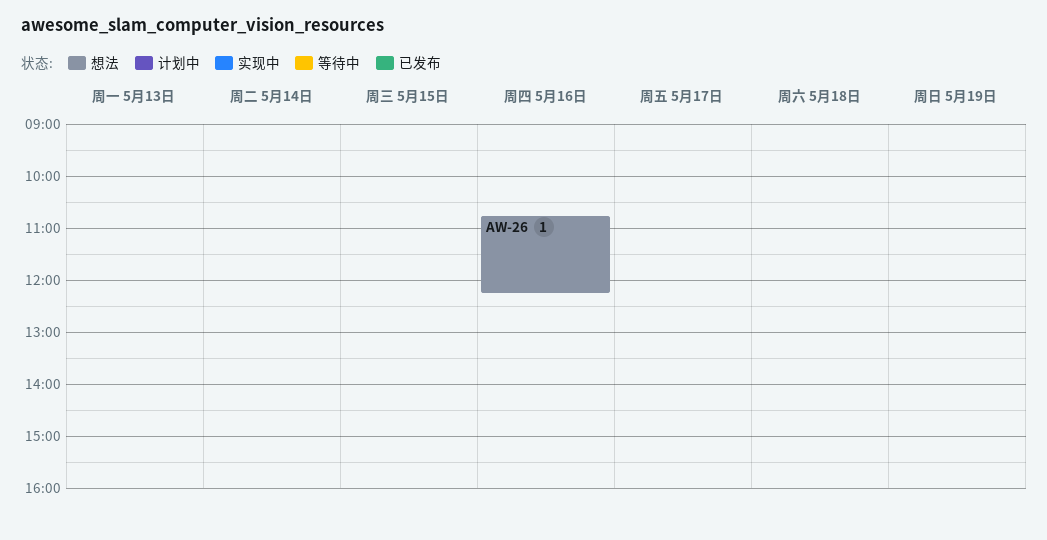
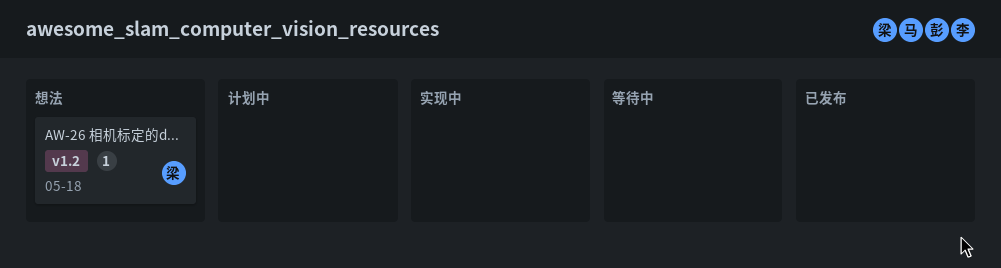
AW-26, day: May 16 -> May 18

